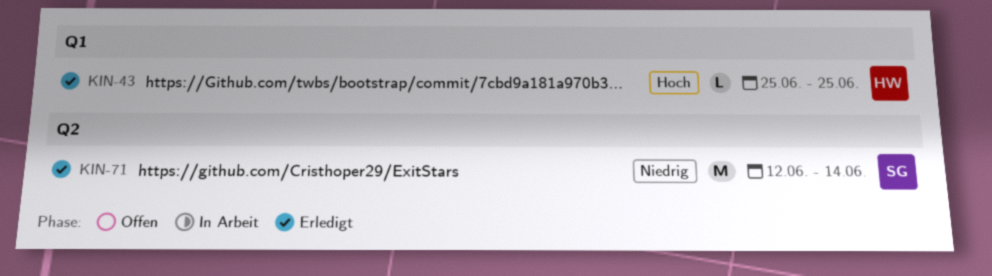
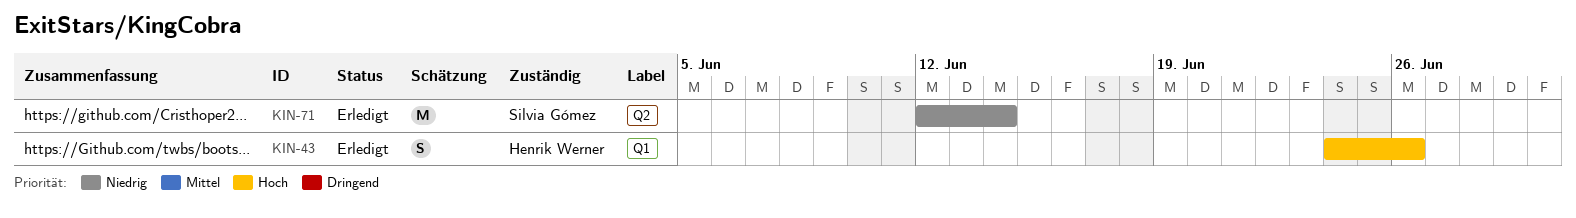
KIN-43, estimate: L -> S
KIN-43, start: Jun 25 -> Jun 24
KIN-43, due: Jun 25 -> Jun 26

